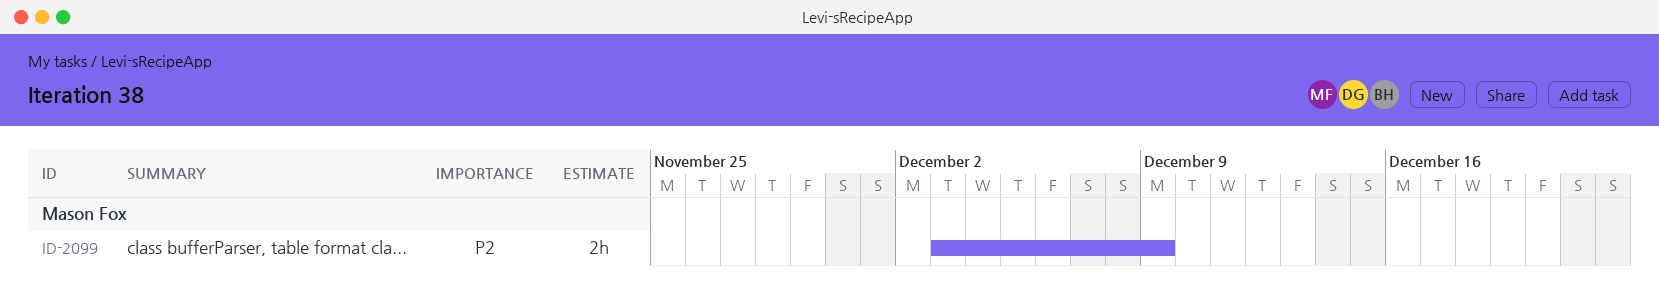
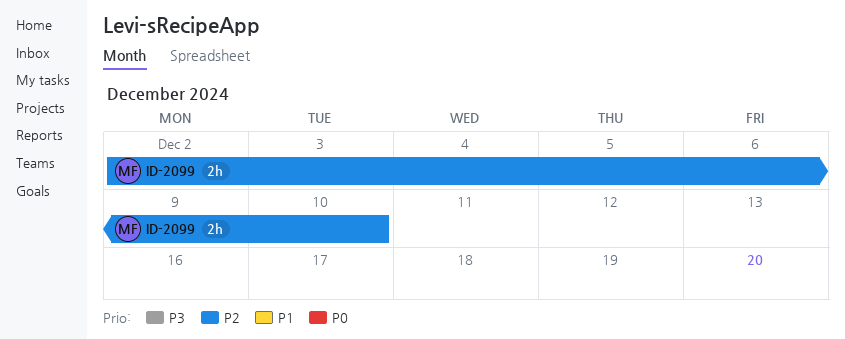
ID-2099, start: Dec 3 -> Dec 2
ID-2099, due: Dec 9 -> Dec 10

